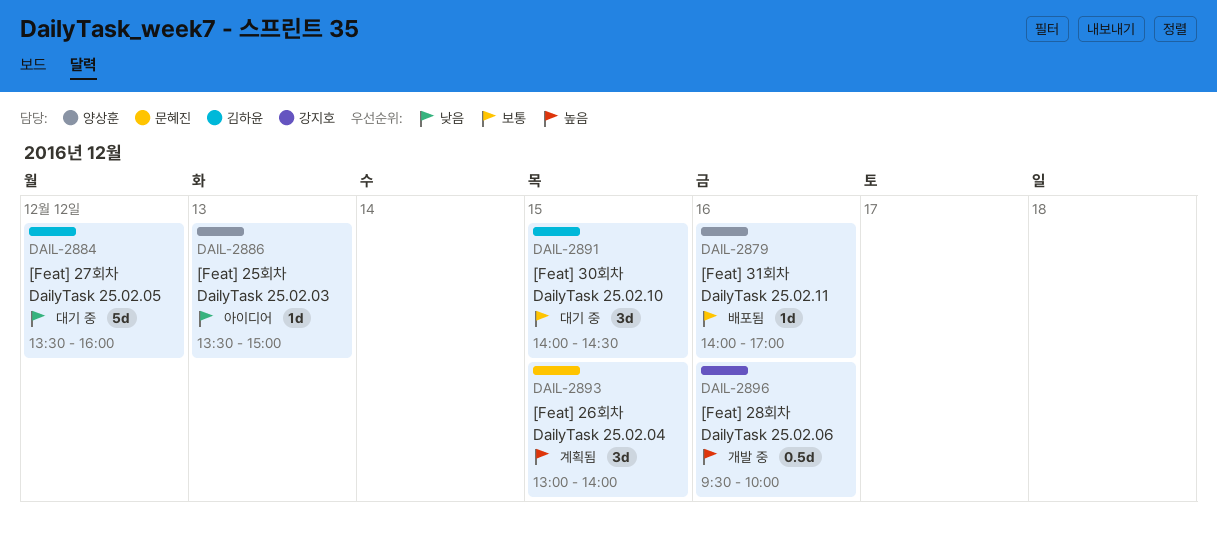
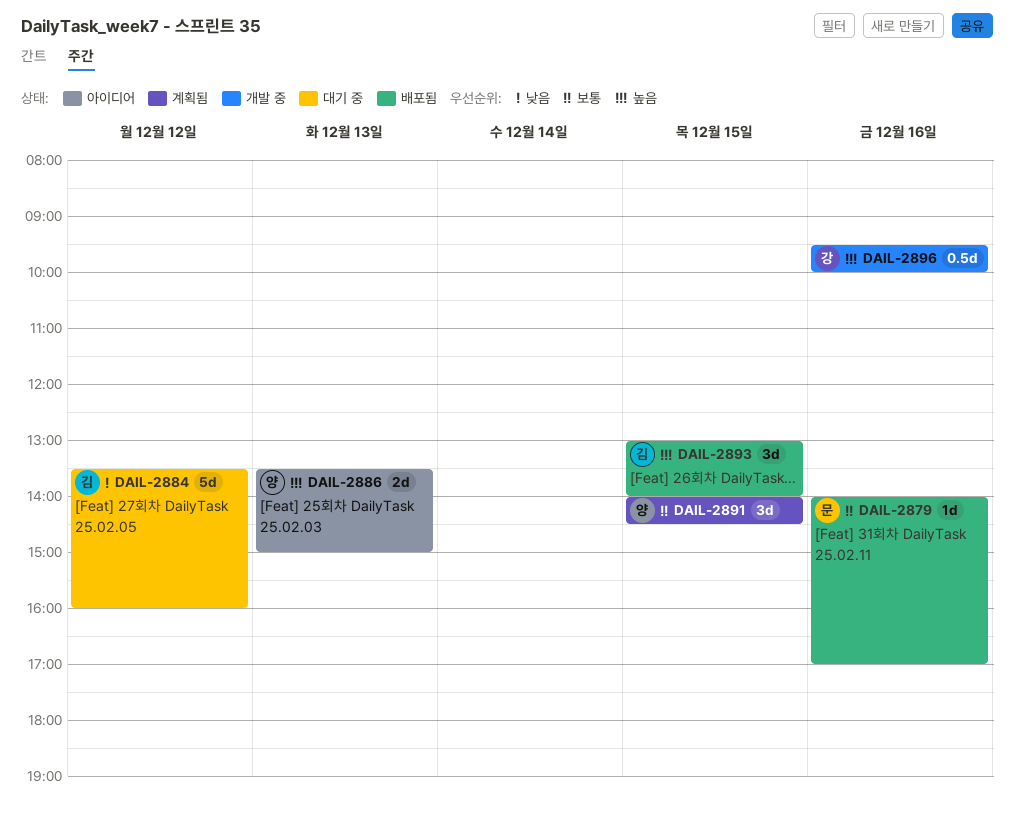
DAIL-2879, owner: 양상훈 -> 문혜진
DAIL-2886, priority: 낮음 -> 높음
DAIL-2886, estimate: 1d -> 2d
DAIL-2891, status: 대기 중 -> 계획됨
DAIL-2891, owner: 김하윤 -> 양상훈
DAIL-2893, status: 계획됨 -> 배포됨
DAIL-2893, owner: 문혜진 -> 김하윤

